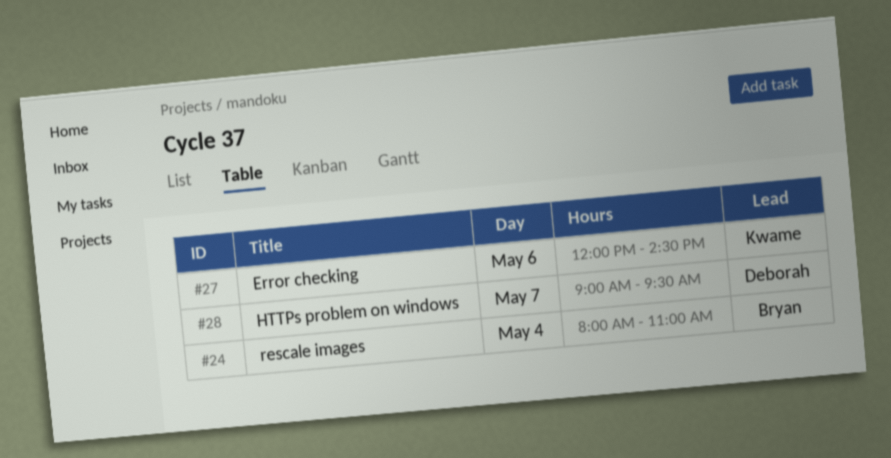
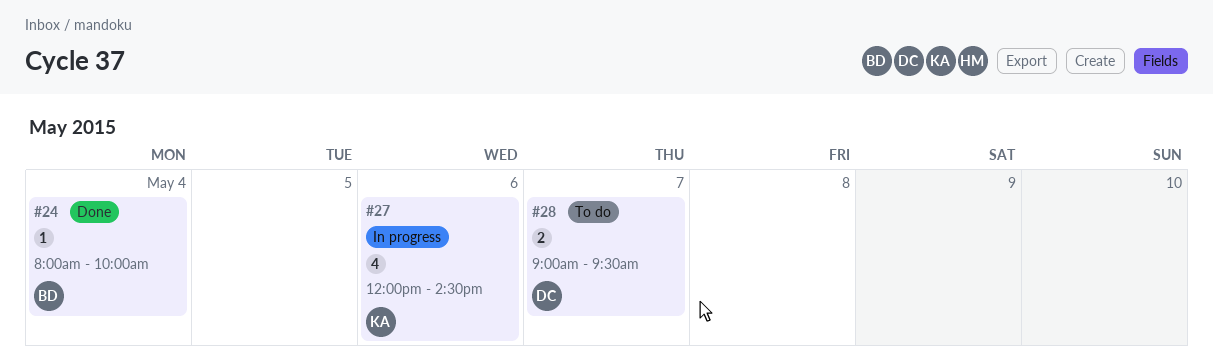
#24, ends: 11:00 -> 10:00

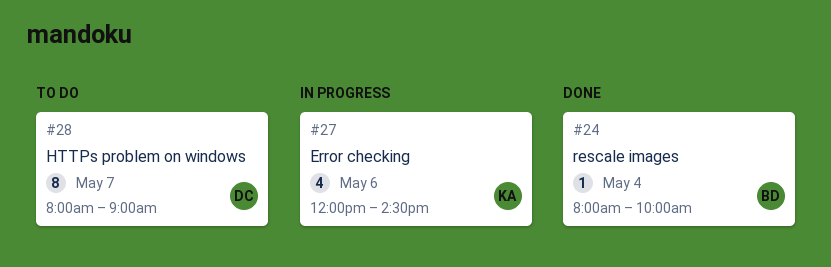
#28, estimate: 2 -> 8
#28, begins: 09:00 -> 08:00
#28, ends: 09:30 -> 09:00

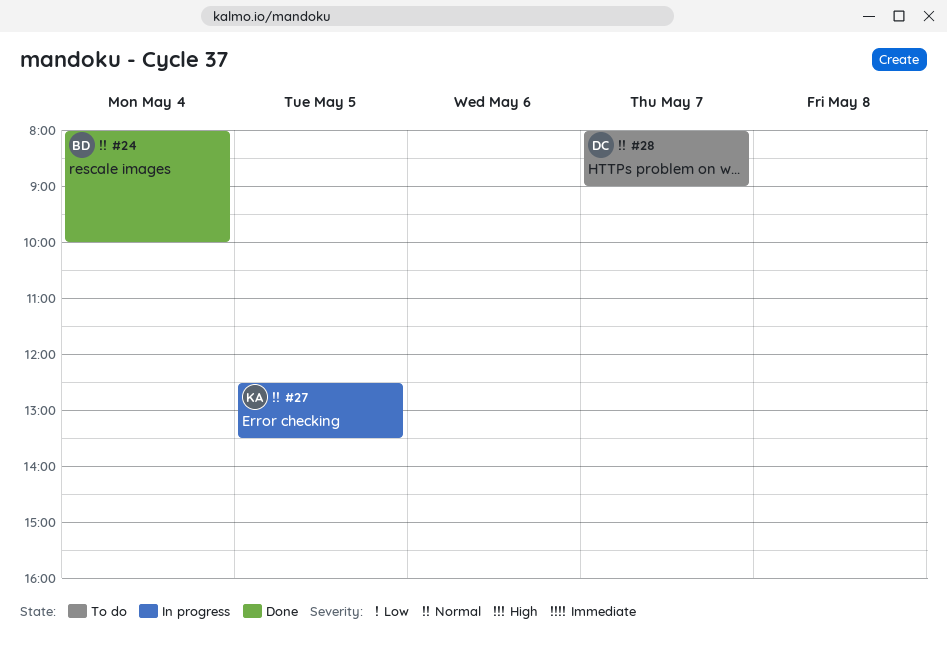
#27, day: May 6 -> May 5
#27, begins: 12:00 -> 12:30
#27, ends: 14:30 -> 13:30

